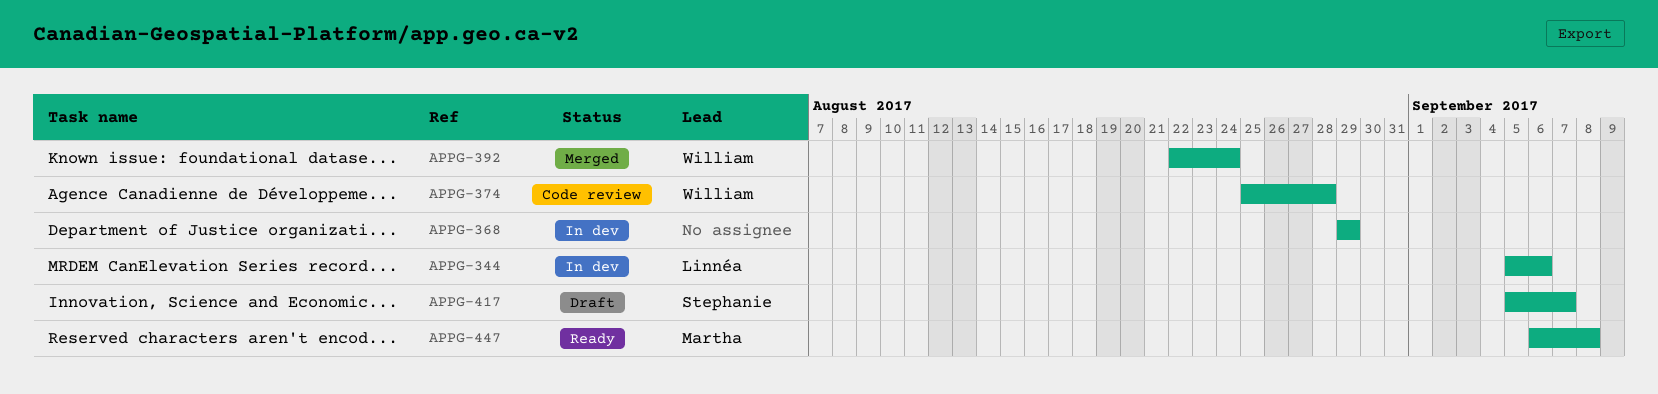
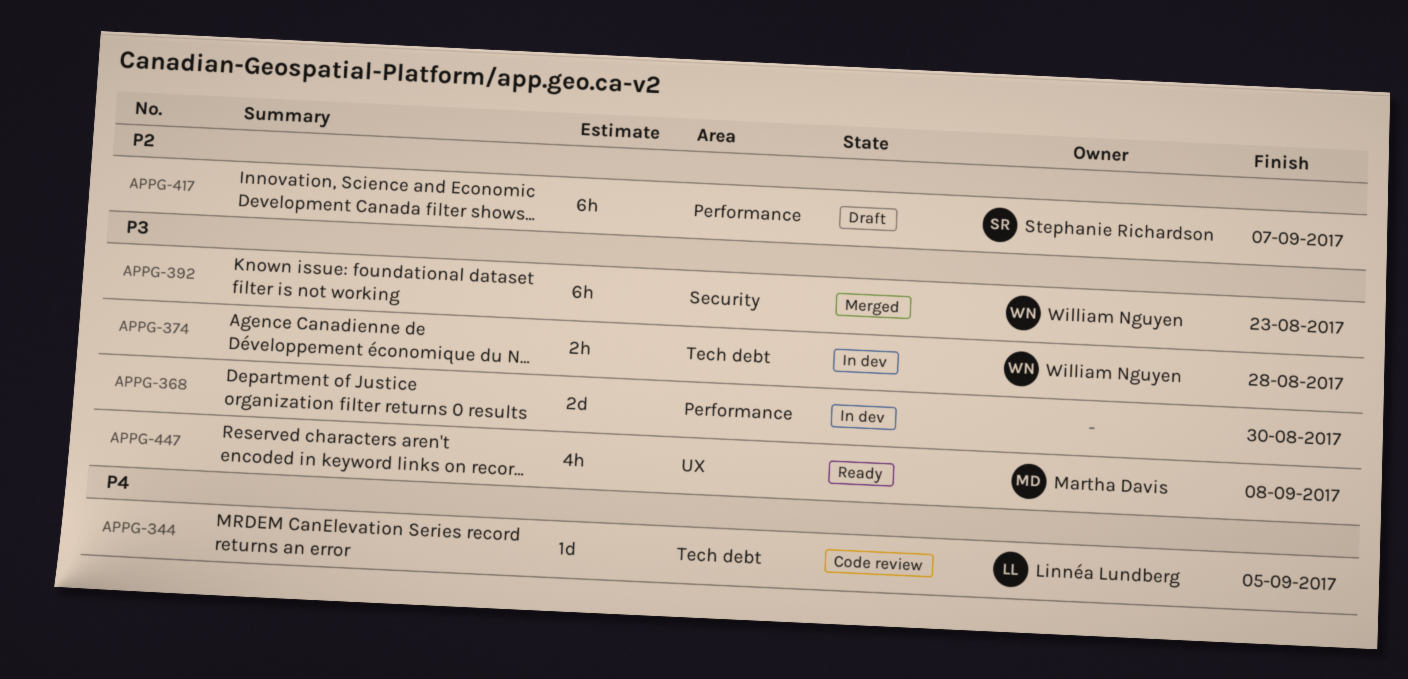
APPG-344, status: In dev -> Code review
APPG-344, due: Sep 6 -> Sep 5
APPG-368, due: Aug 29 -> Aug 30
APPG-374, status: Code review -> In dev
APPG-392, due: Aug 24 -> Aug 23

